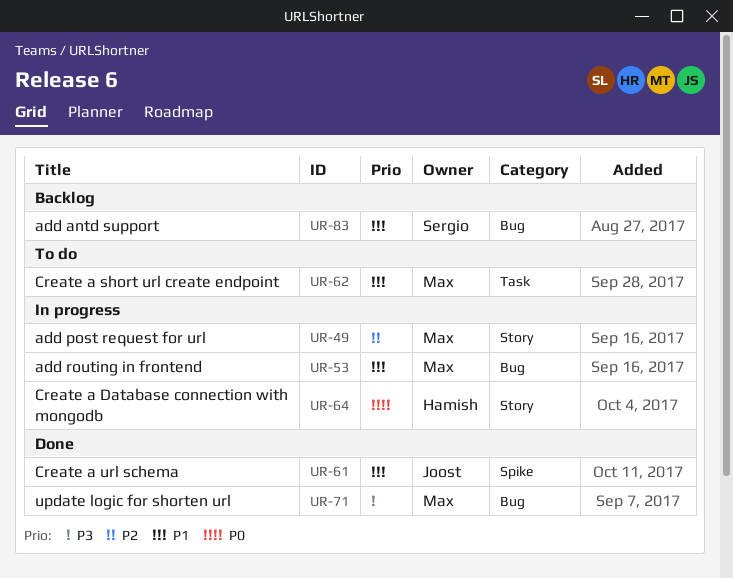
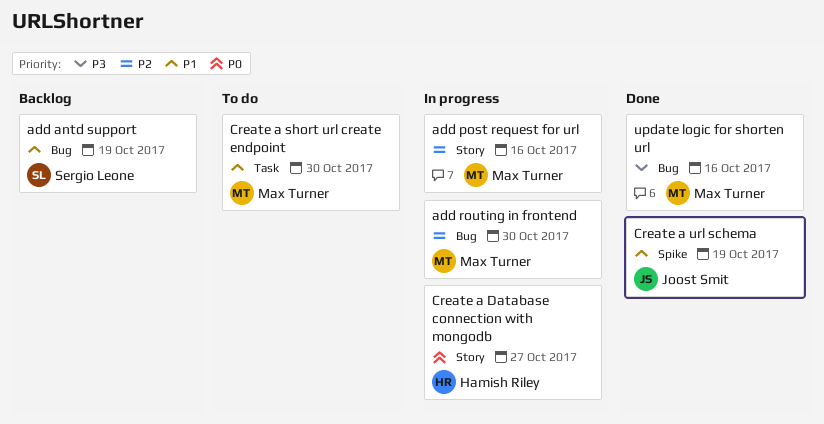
add routing in frontend, priority: P1 -> P2

